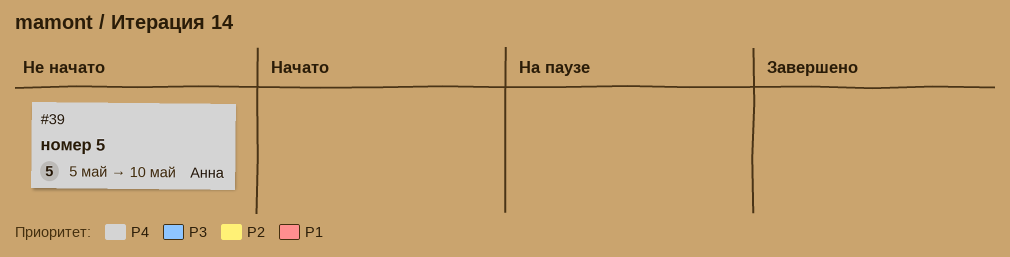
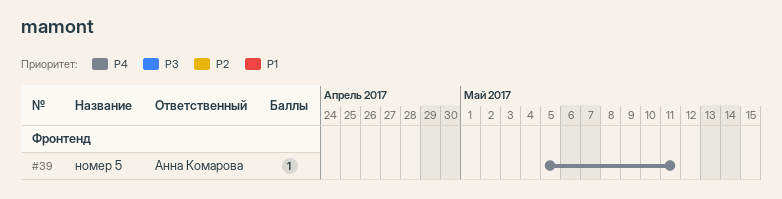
#39, estimate: 5 -> 1
#39, due: May 10 -> May 11

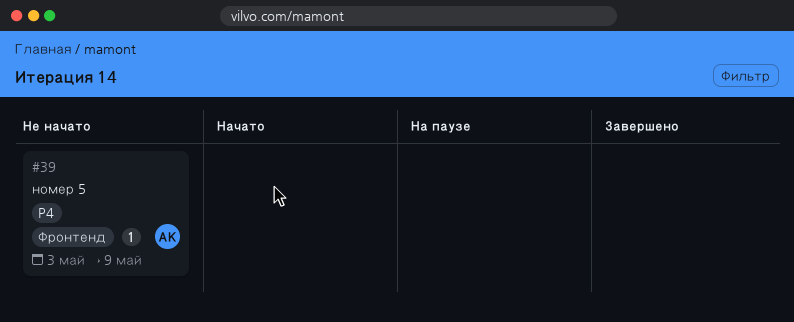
#39, start: May 5 -> May 3
#39, due: May 11 -> May 9

